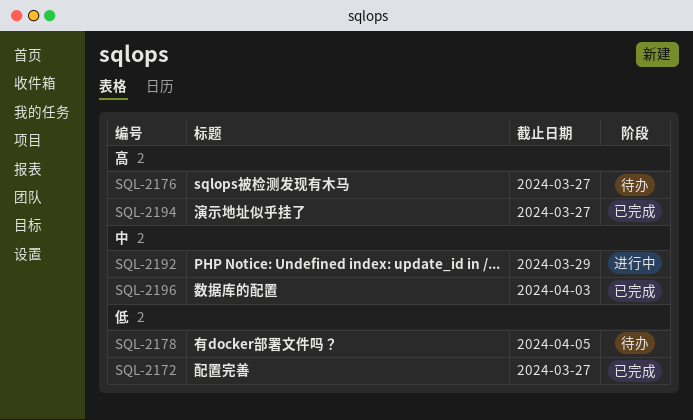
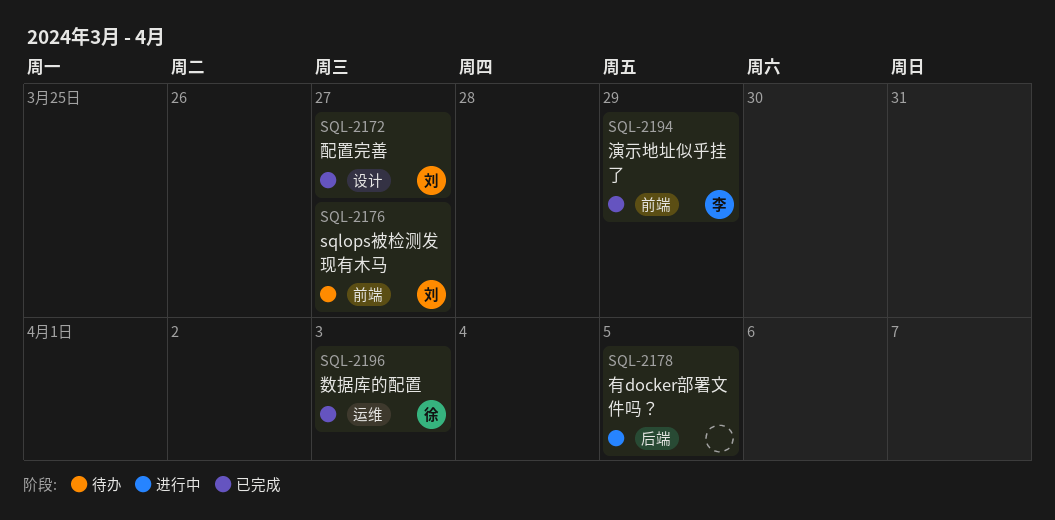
SQL-2178, status: 待办 -> 进行中
SQL-2192: present -> none
SQL-2194, due: Mar 27 -> Mar 29

